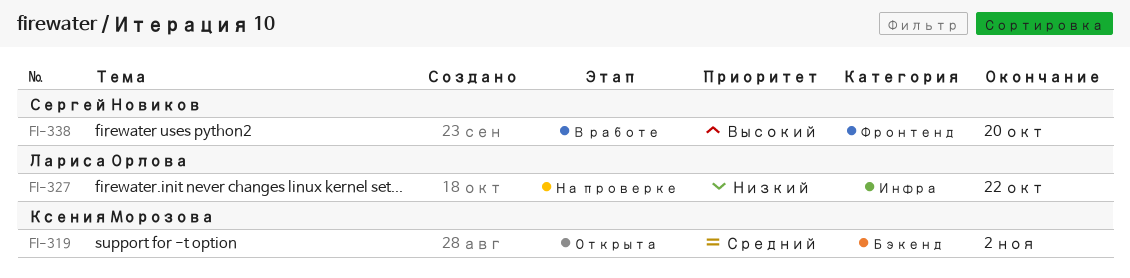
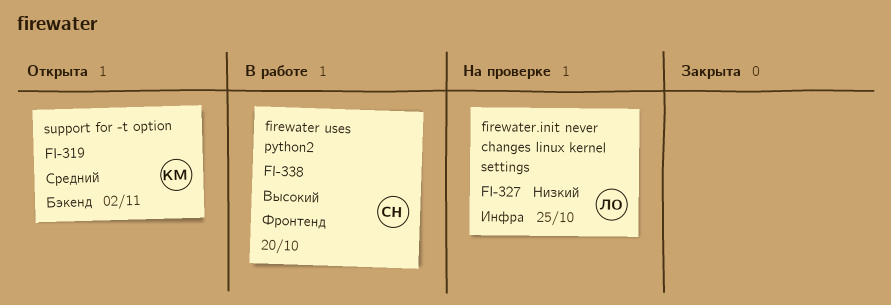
FI-327, due: Oct 22 -> Oct 25

